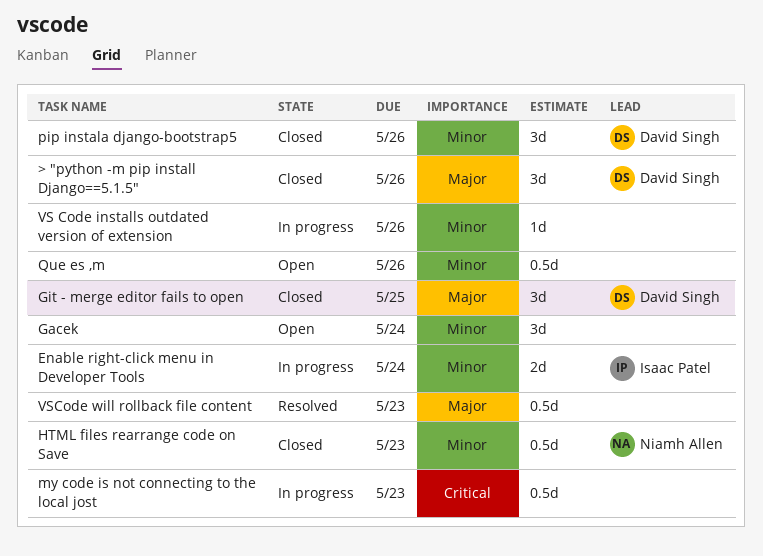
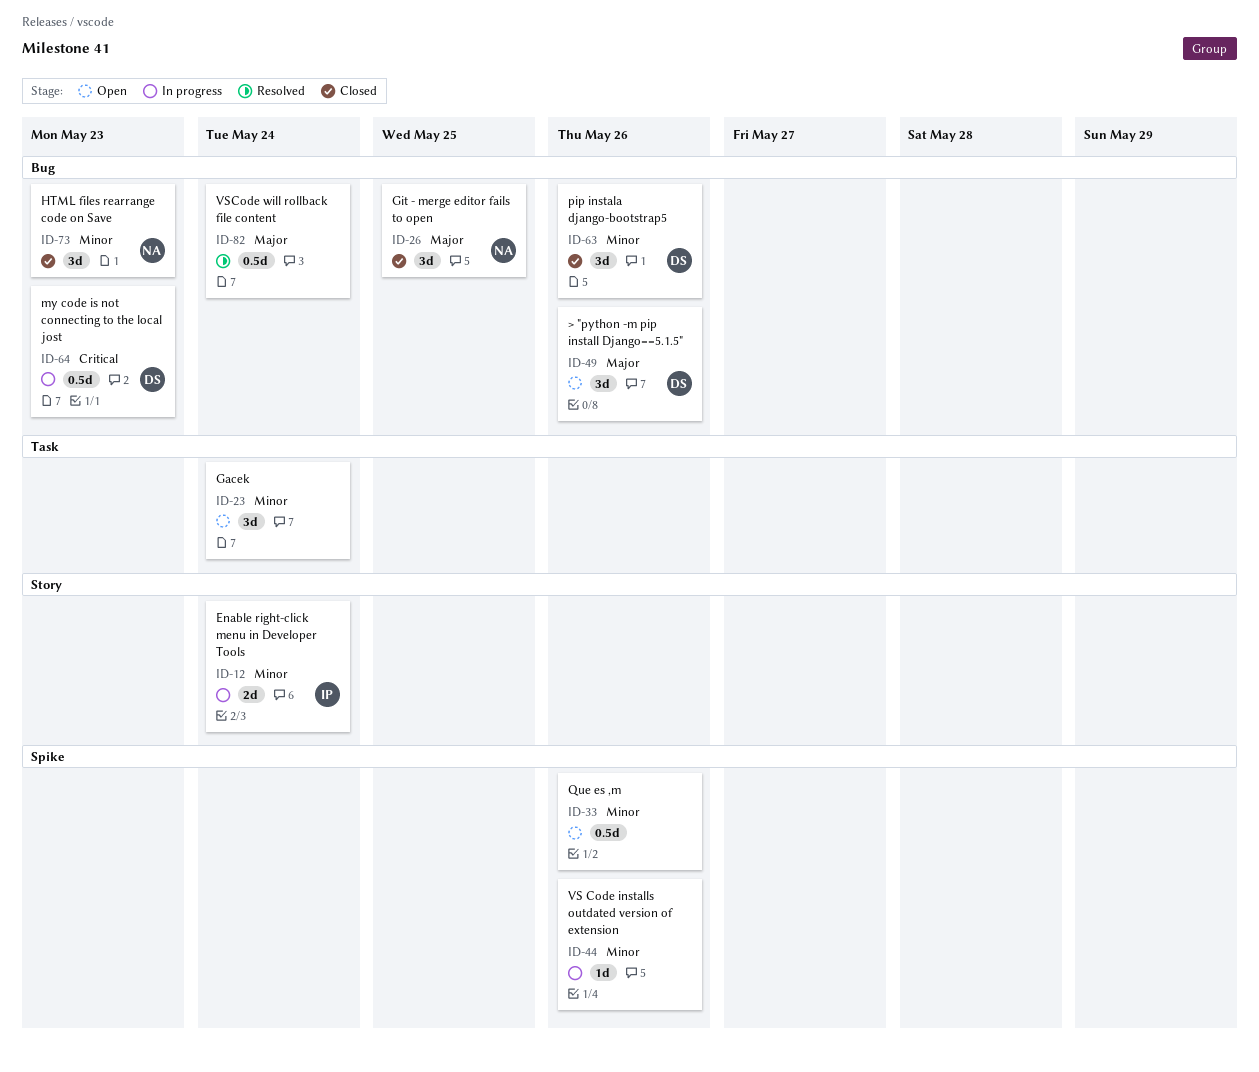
> "python -m pip install Django==5.1.5", status: Closed -> Open
Git - merge editor fails to open, owner: David Singh -> Niamh Allen
HTML files rearrange code on Save, estimate: 0.5d -> 3d
my code is not connecting to the local jost, owner: none -> David Singh
VSCode will rollback file content, due: May 23 -> May 24

